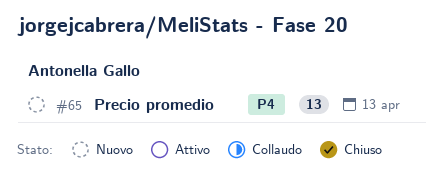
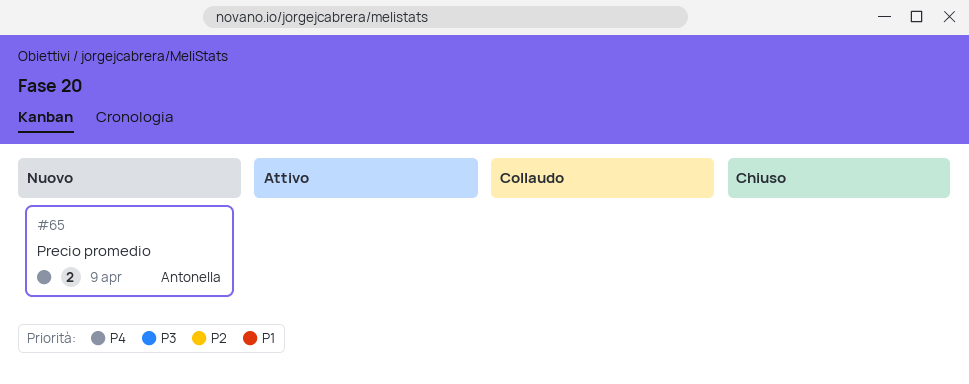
#65, estimate: 13 -> 2
#65, due: Apr 13 -> Apr 9

